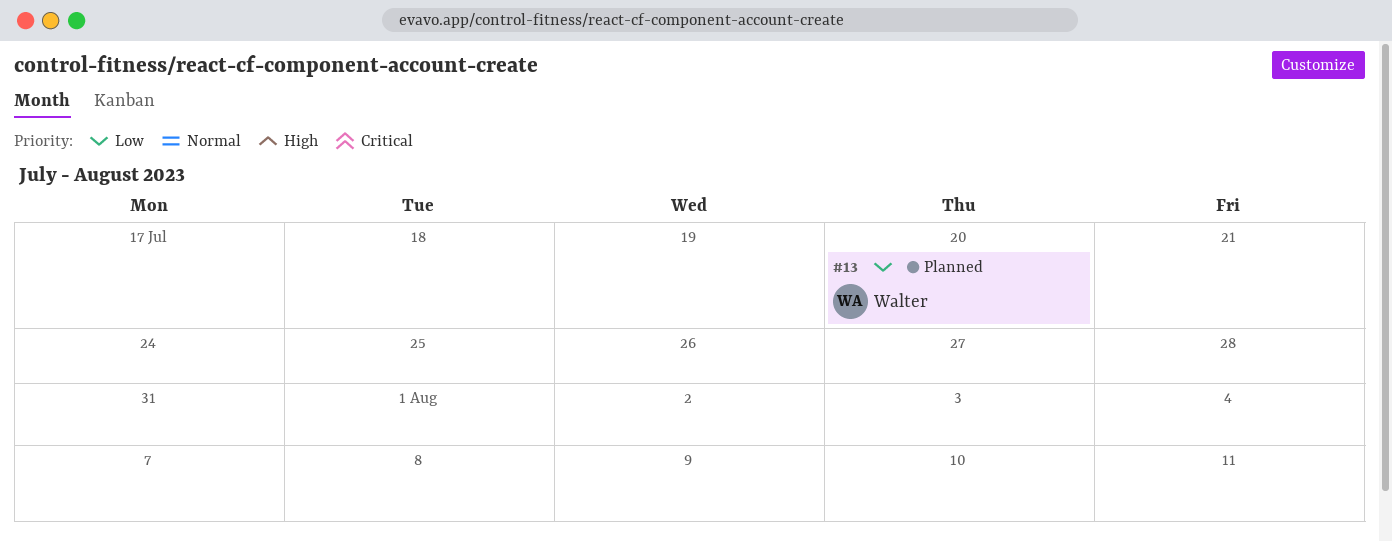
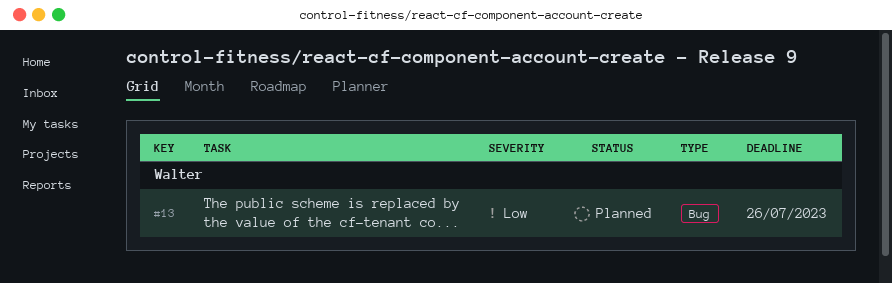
#13, due: Jul 20 -> Jul 26

